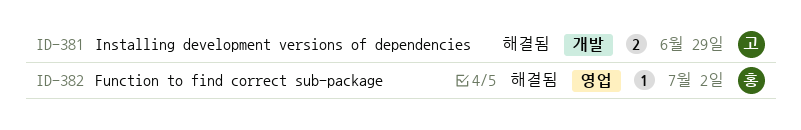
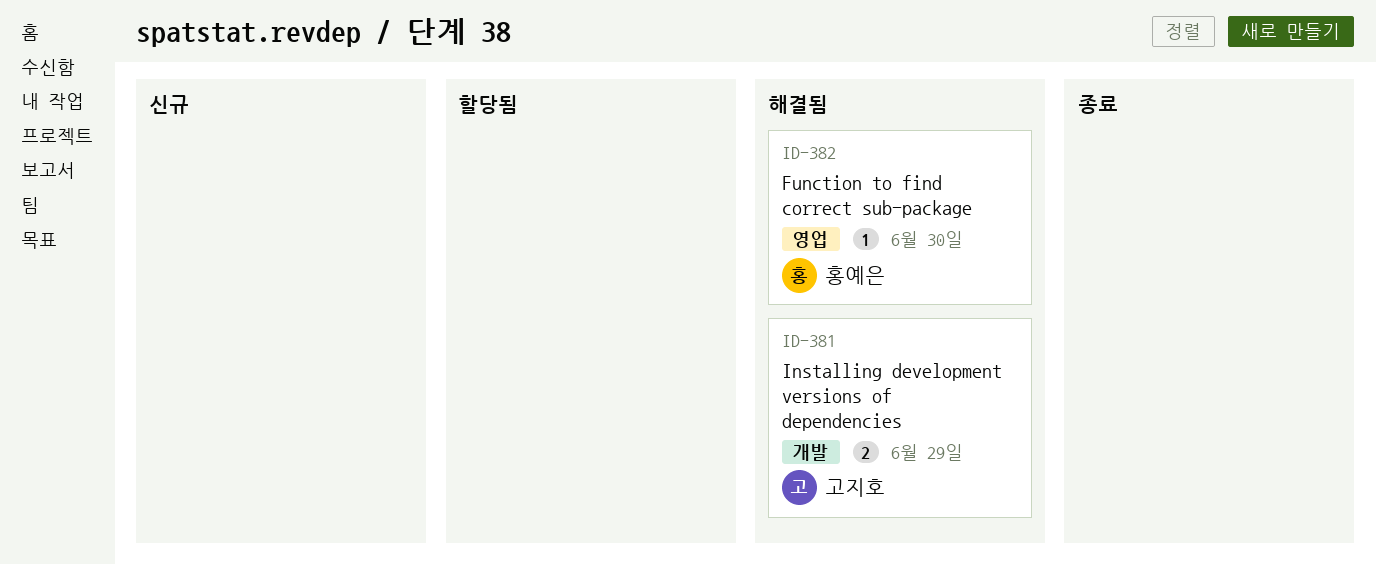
ID-382, due: Jul 2 -> Jun 30

